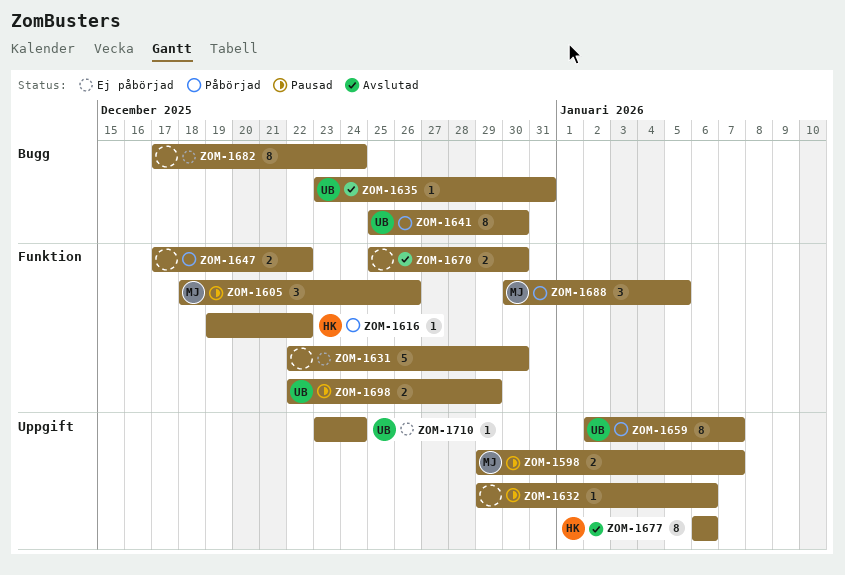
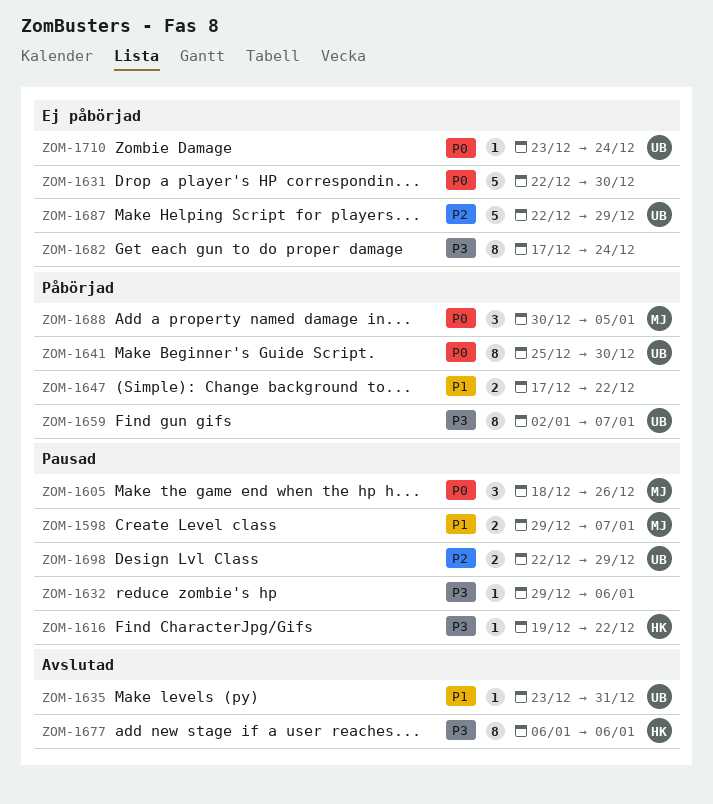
ZOM-1616, status: Påbörjad -> Pausad
ZOM-1670: present -> none
ZOM-1687: none -> present

